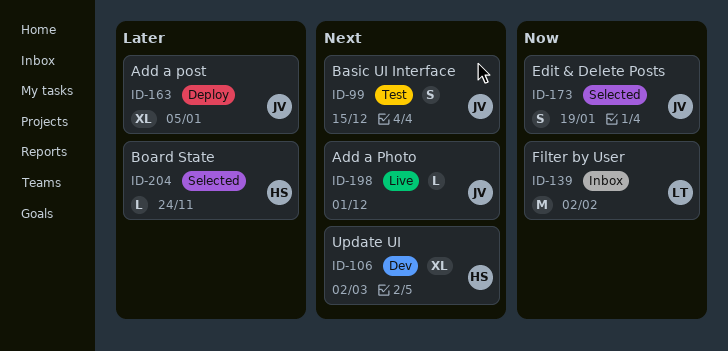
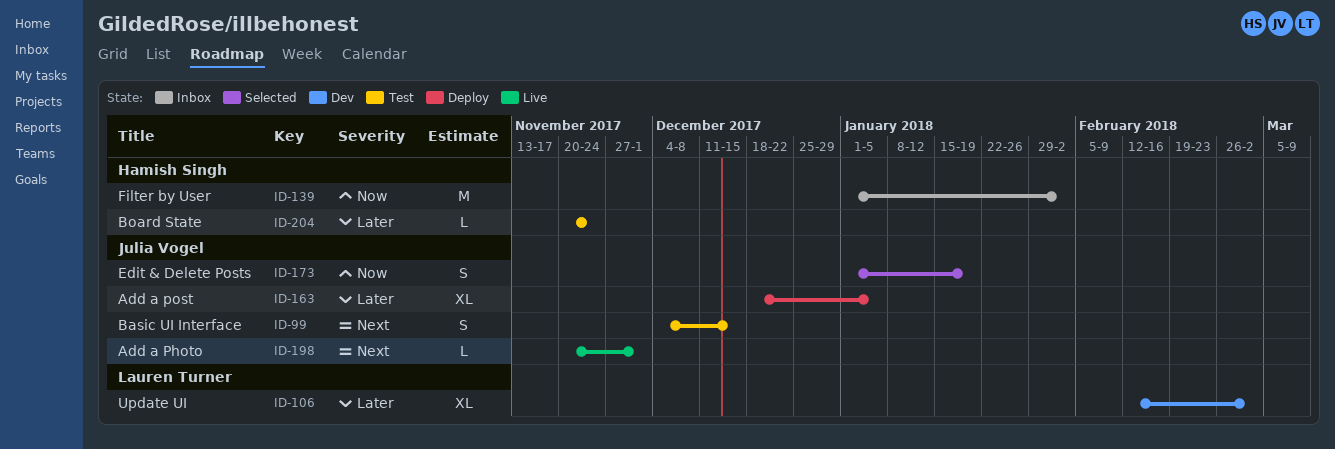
ID-106, owner: Hamish Singh -> Lauren Turner
ID-106, priority: Next -> Later
ID-139, owner: Lauren Turner -> Hamish Singh
ID-204, status: Selected -> Test

